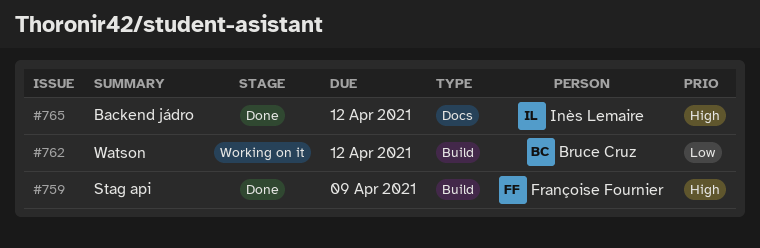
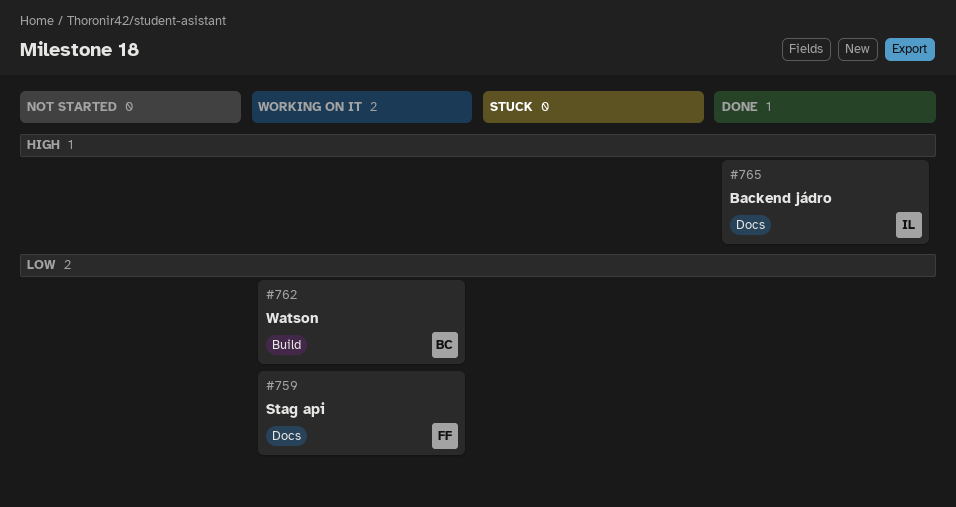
#759, status: Done -> Working on it
#759, priority: High -> Low
#759, label: Build -> Docs

